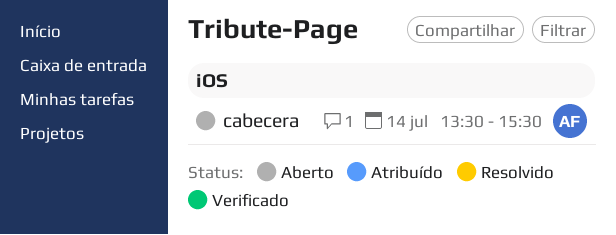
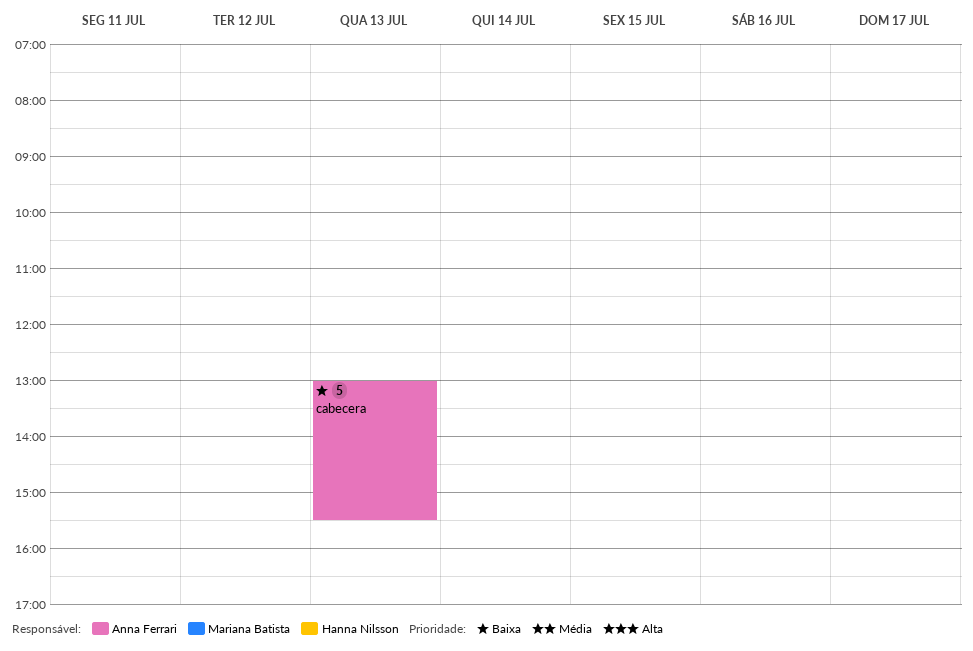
cabecera, day: Jul 14 -> Jul 13
cabecera, begins: 13:30 -> 13:00

